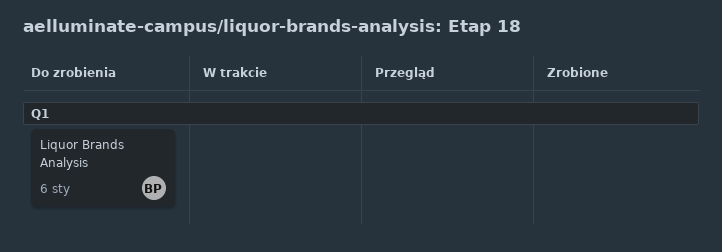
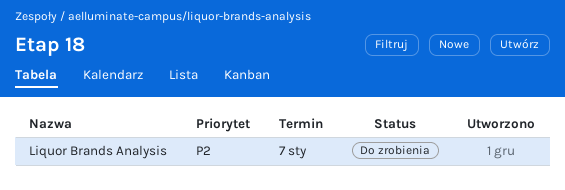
Liquor Brands Analysis, due: Jan 6 -> Jan 7

